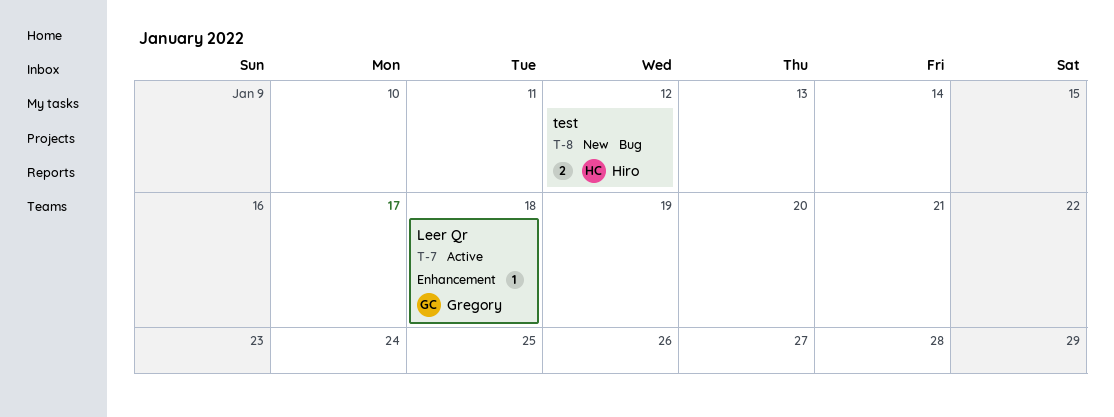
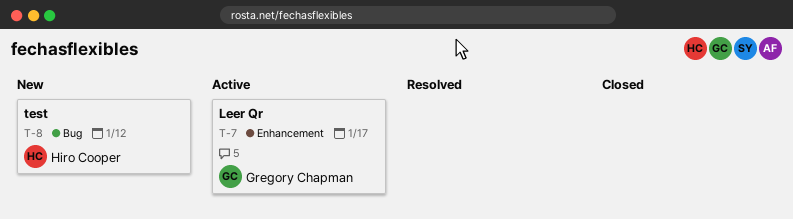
T-7, due: Jan 18 -> Jan 17

